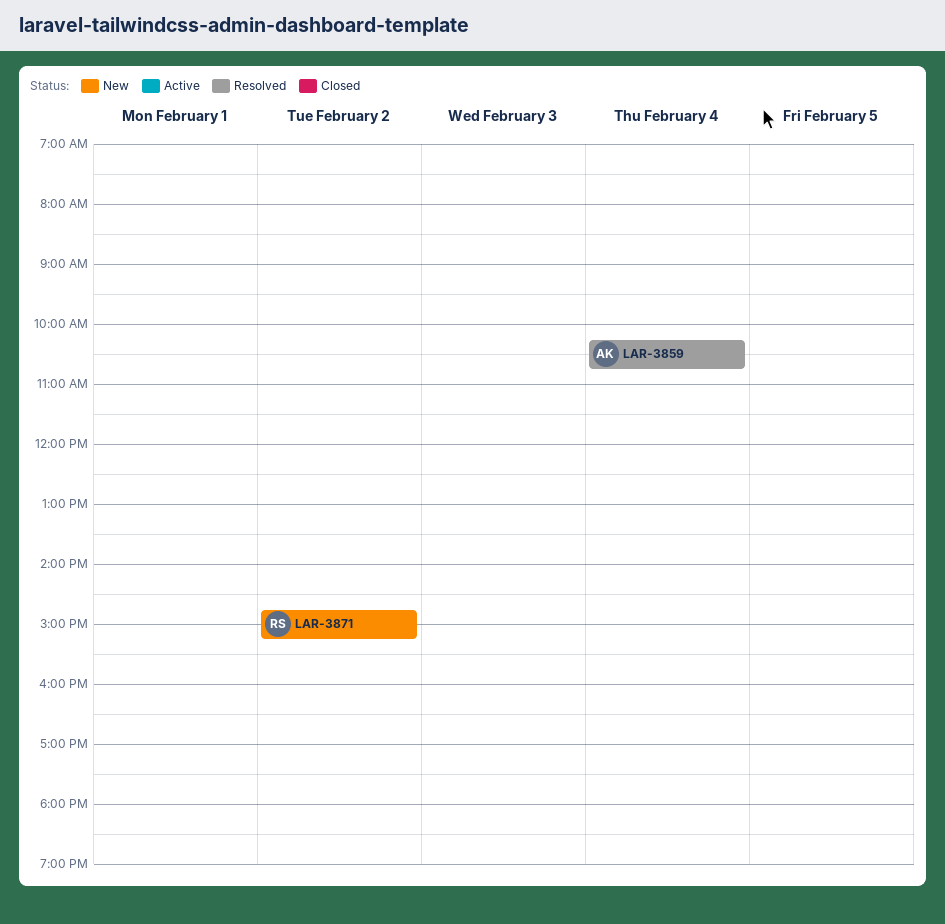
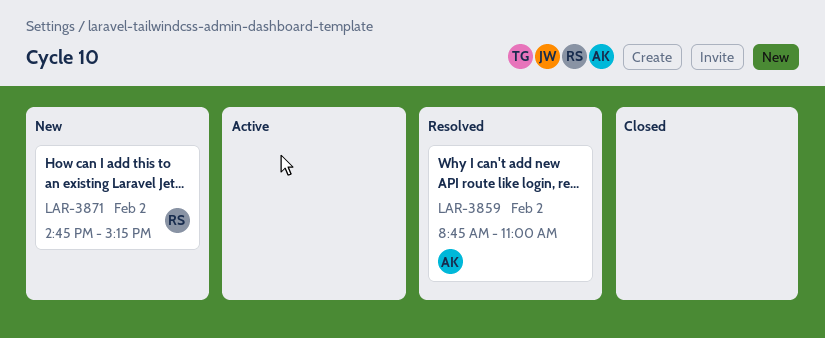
LAR-3859, day: Feb 4 -> Feb 2
LAR-3859, begins: 10:15 -> 08:45
LAR-3859, ends: 10:45 -> 11:00

